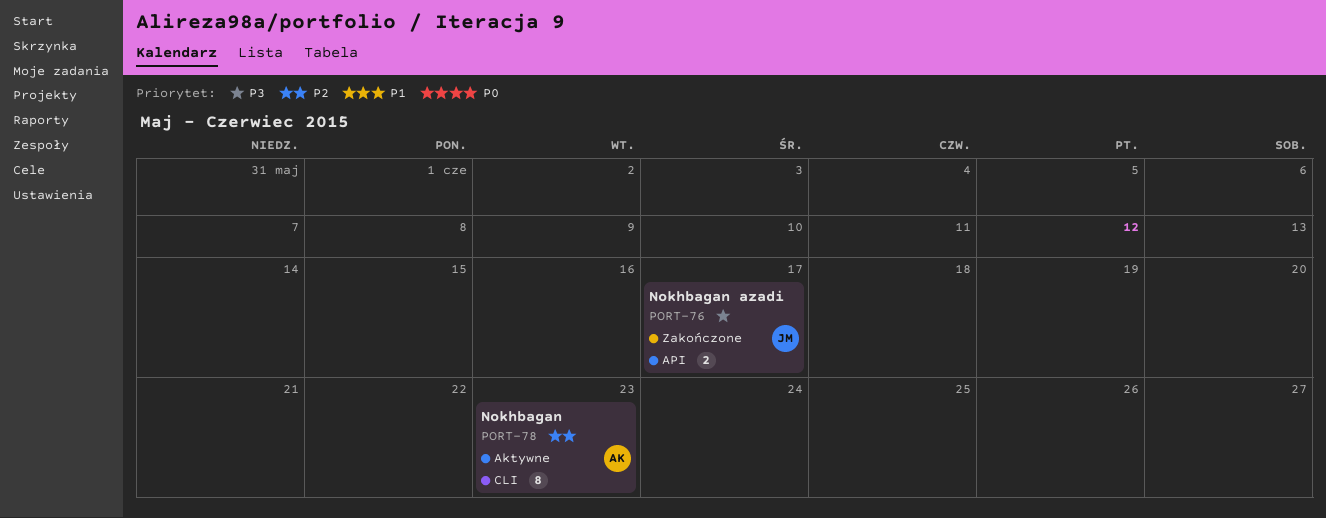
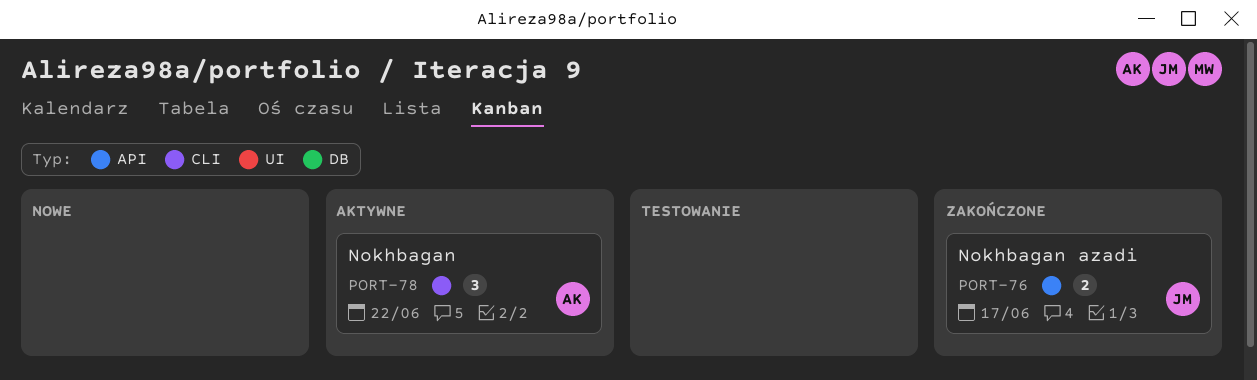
PORT-78, estimate: 8 -> 3
PORT-78, due: Jun 23 -> Jun 22

